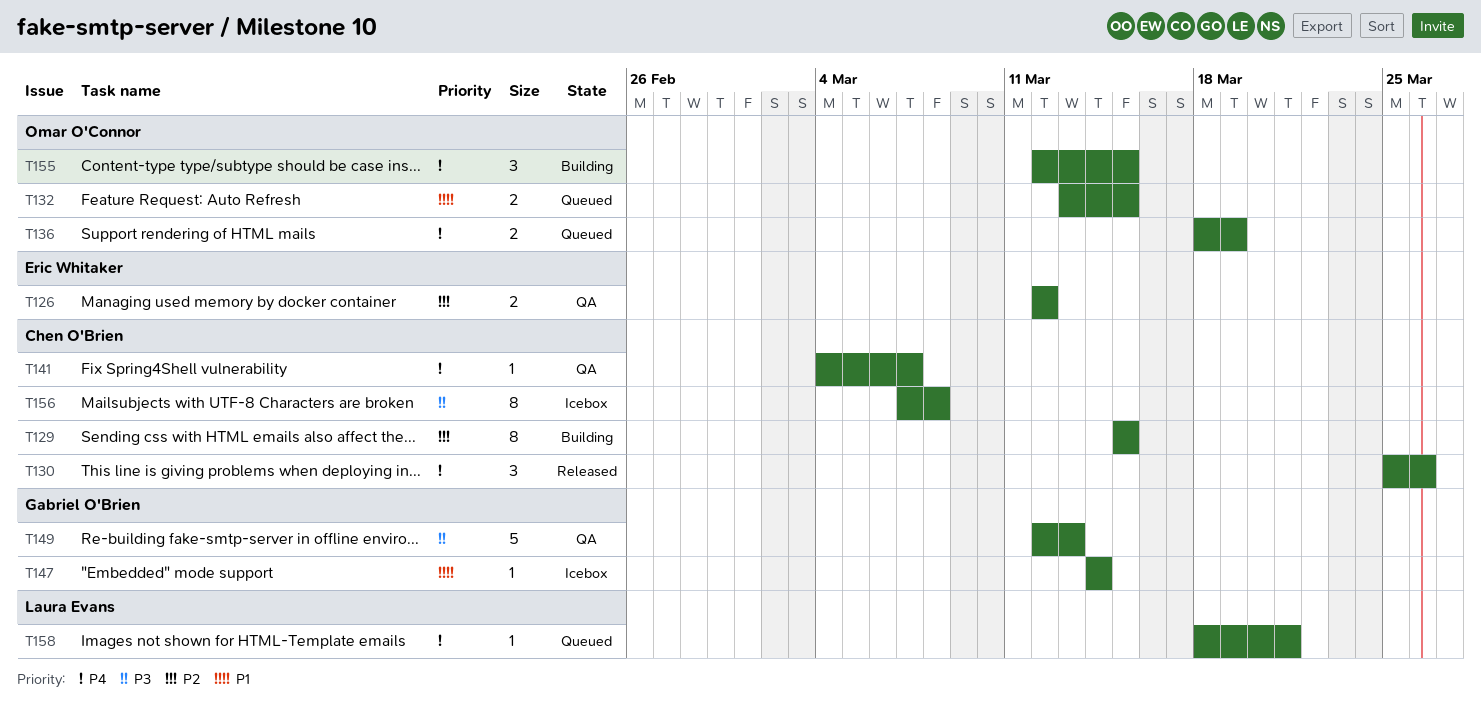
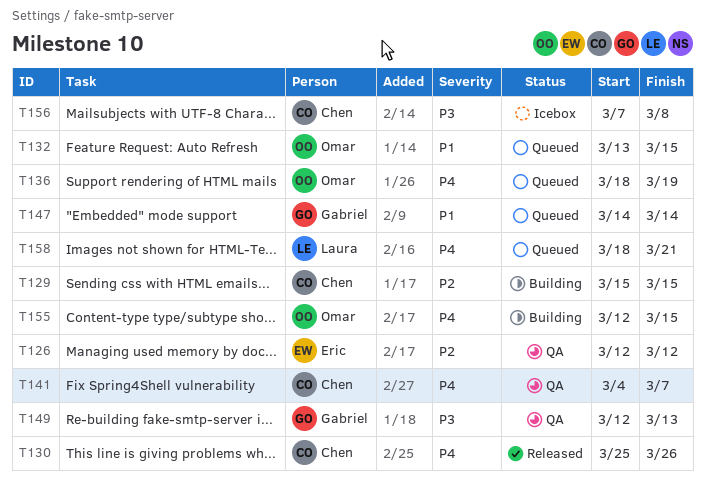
T147, status: Icebox -> Queued

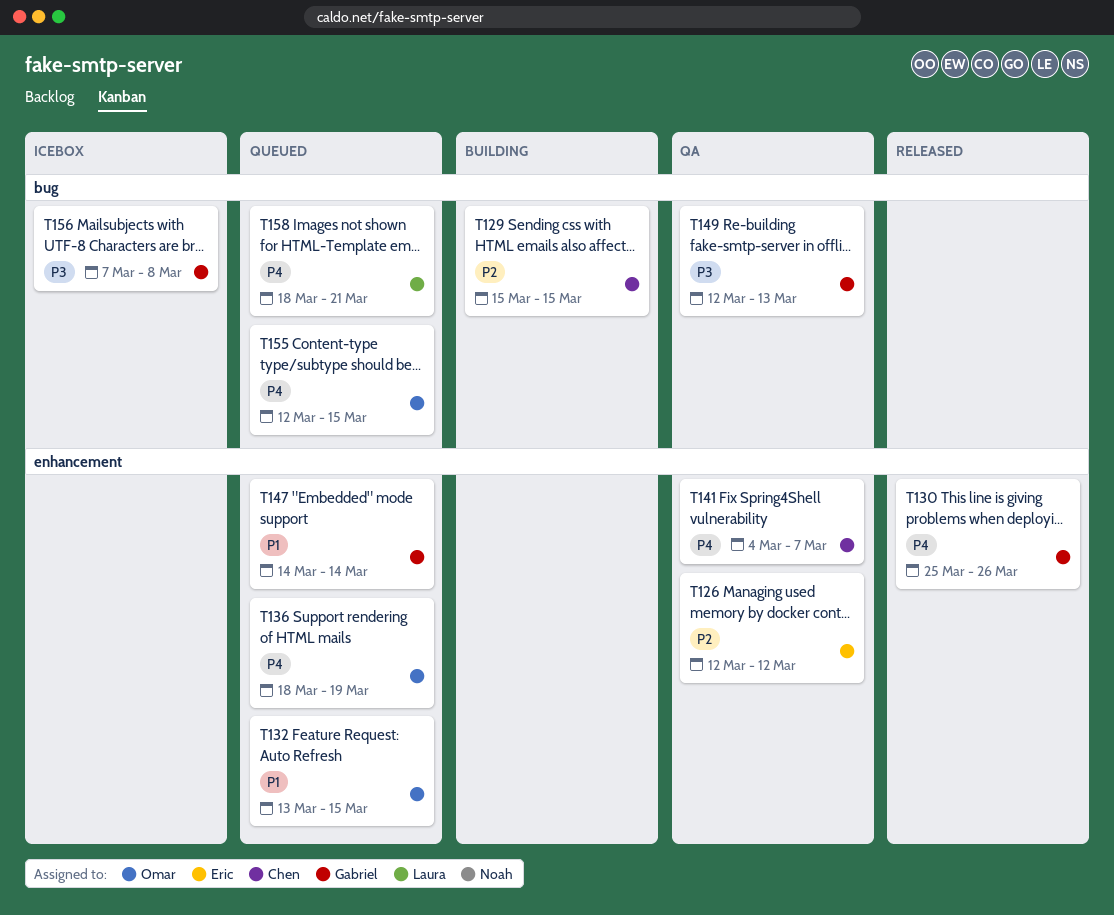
T130, owner: Chen -> Gabriel
T155, status: Building -> Queued
T156, owner: Chen -> Gabriel

